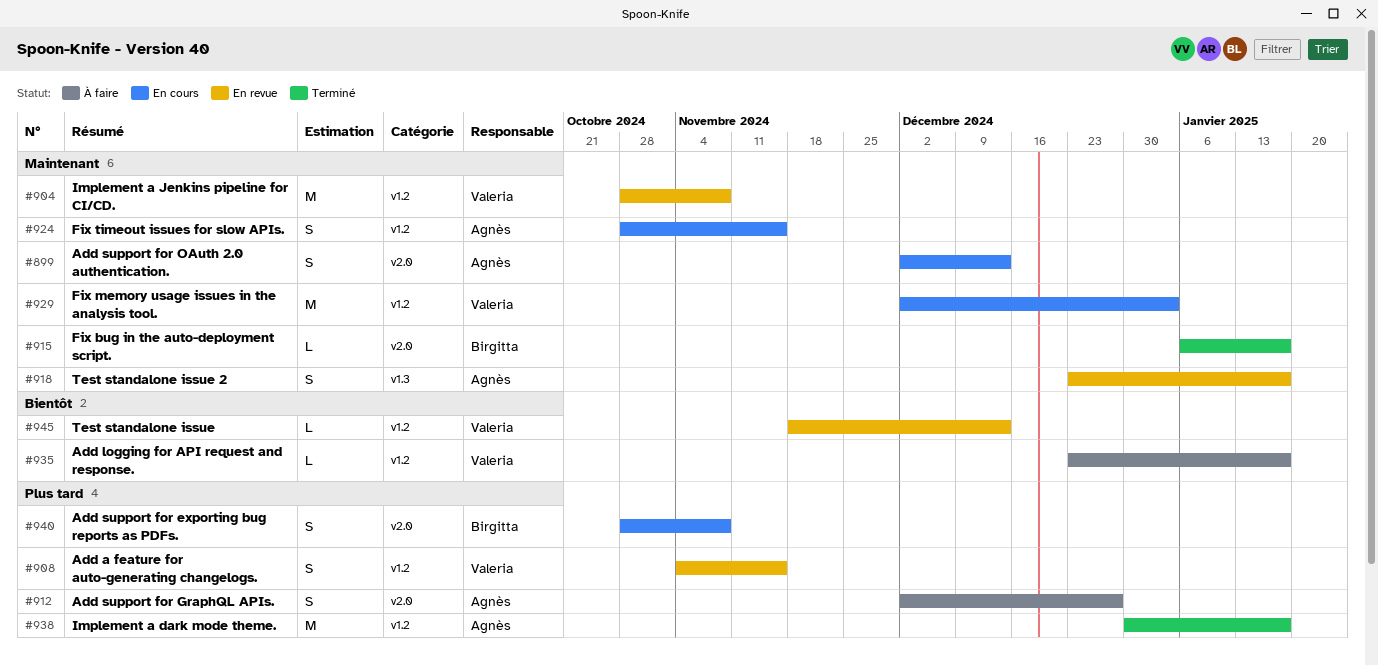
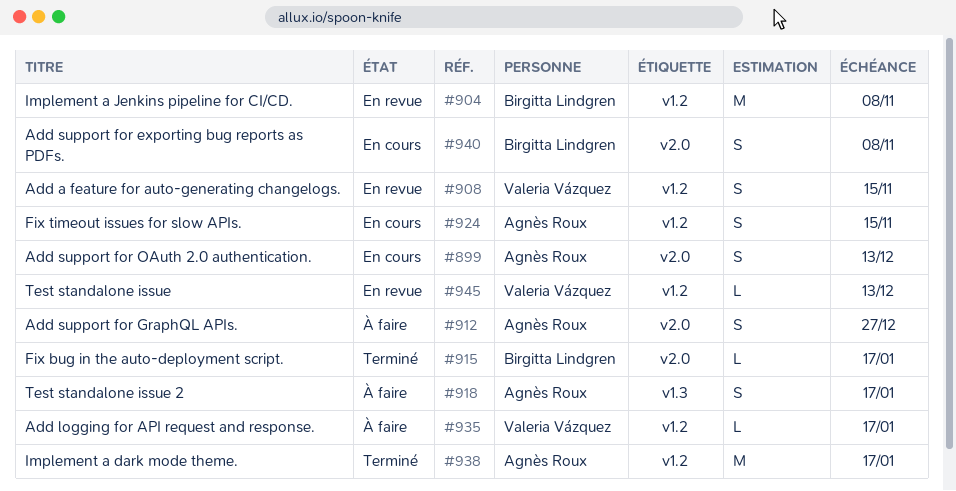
#904, owner: Valeria Vázquez -> Birgitta Lindgren
#918, status: En revue -> À faire
#929: present -> none

